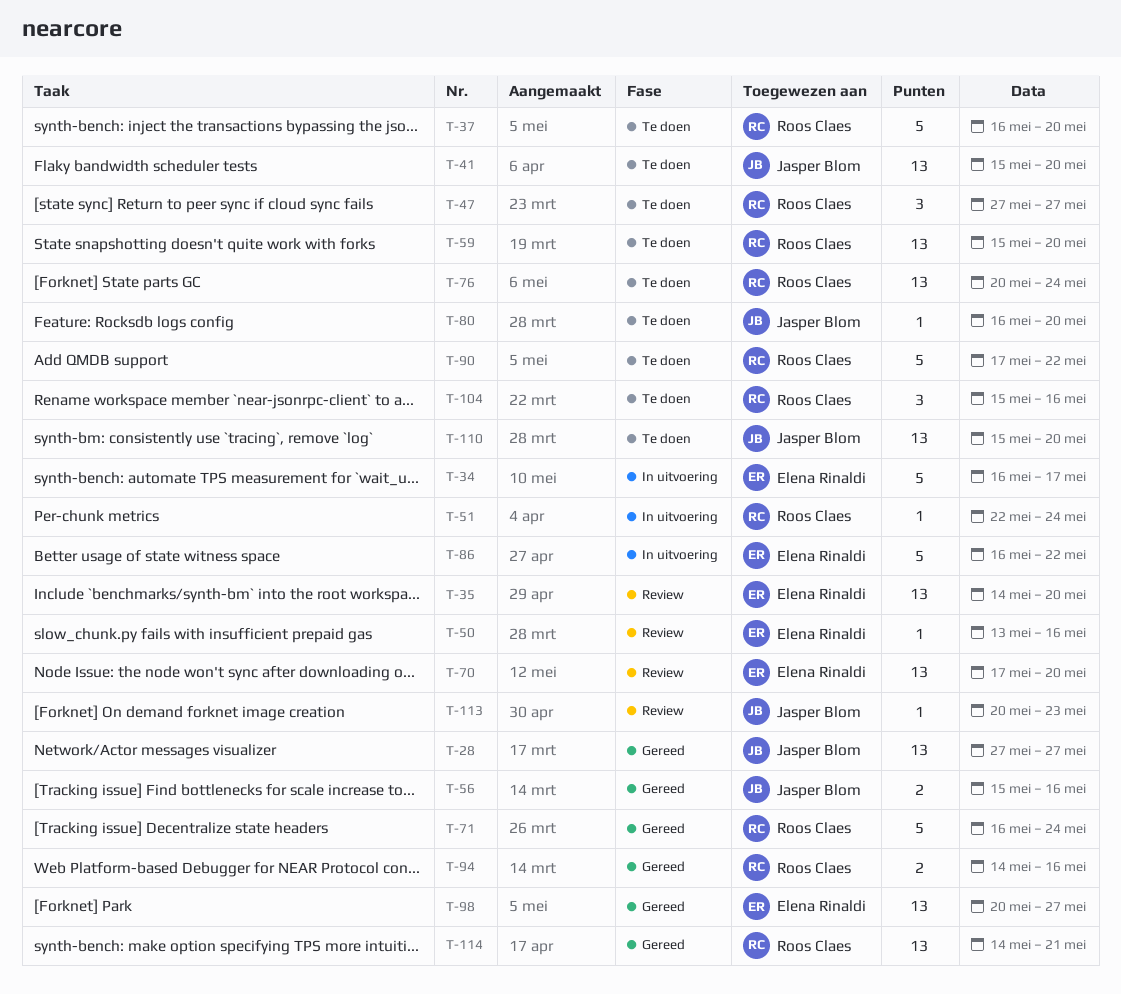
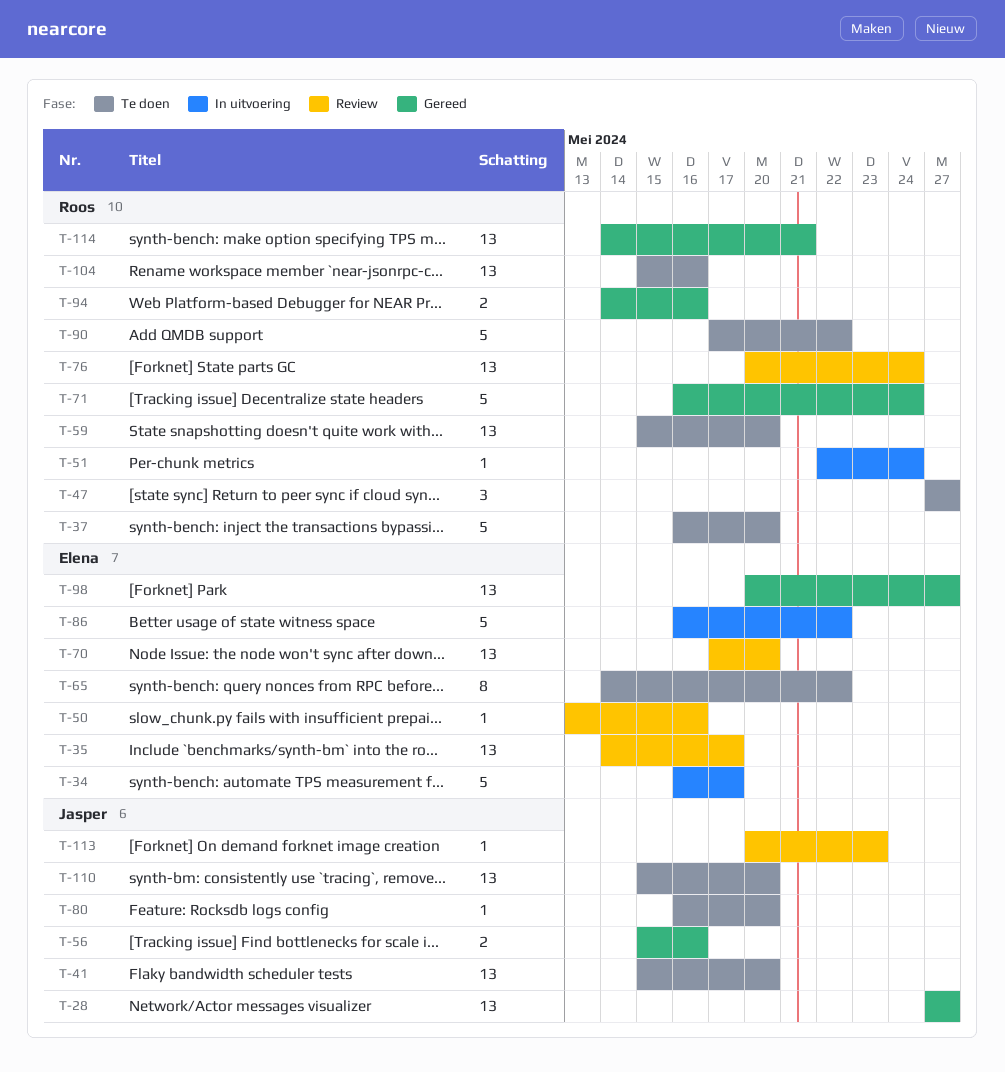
T-35, due: May 20 -> May 17
T-65: none -> present
T-76, status: Te doen -> Review
T-104, estimate: 3 -> 13

